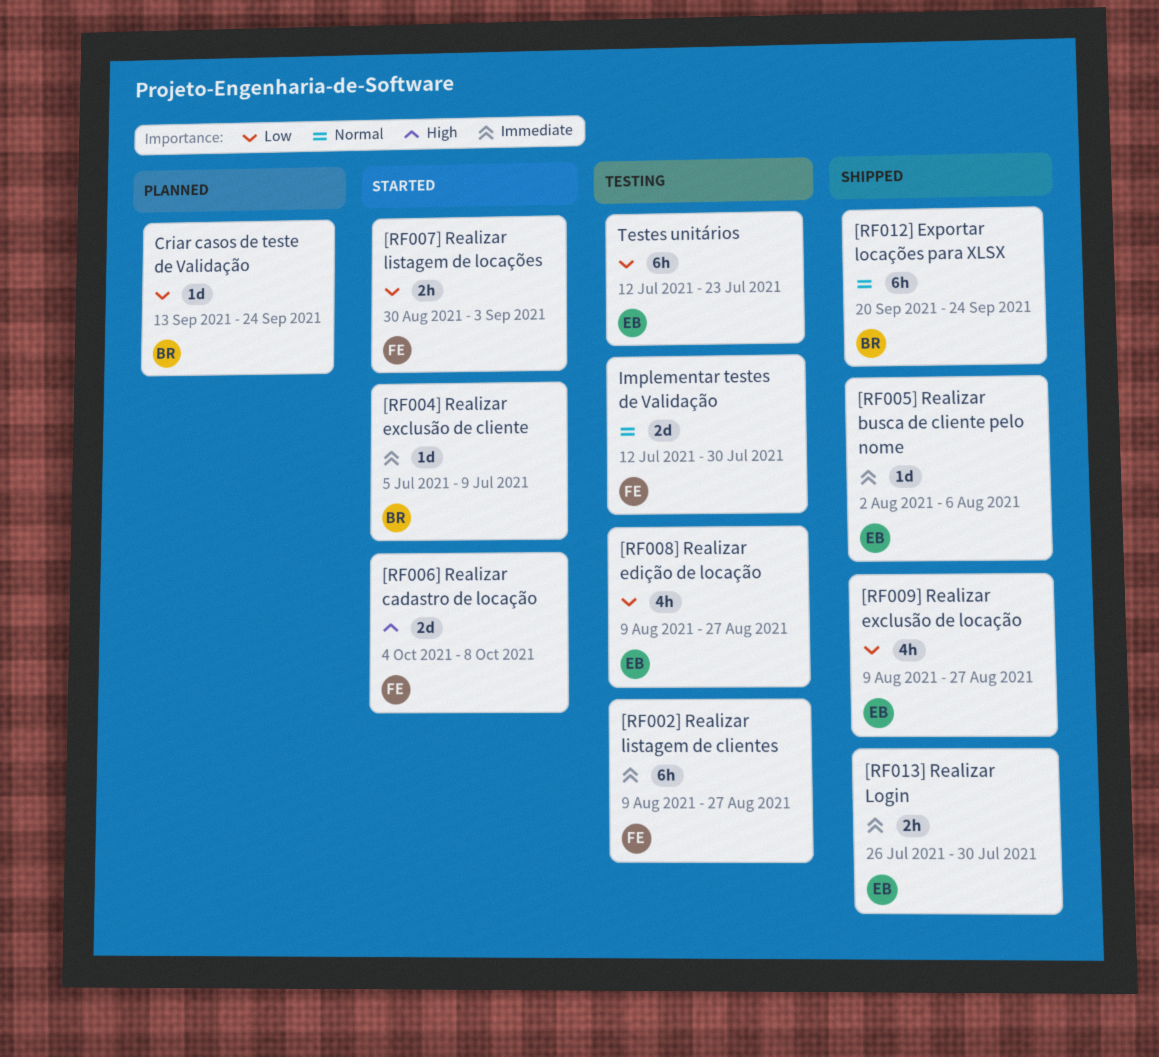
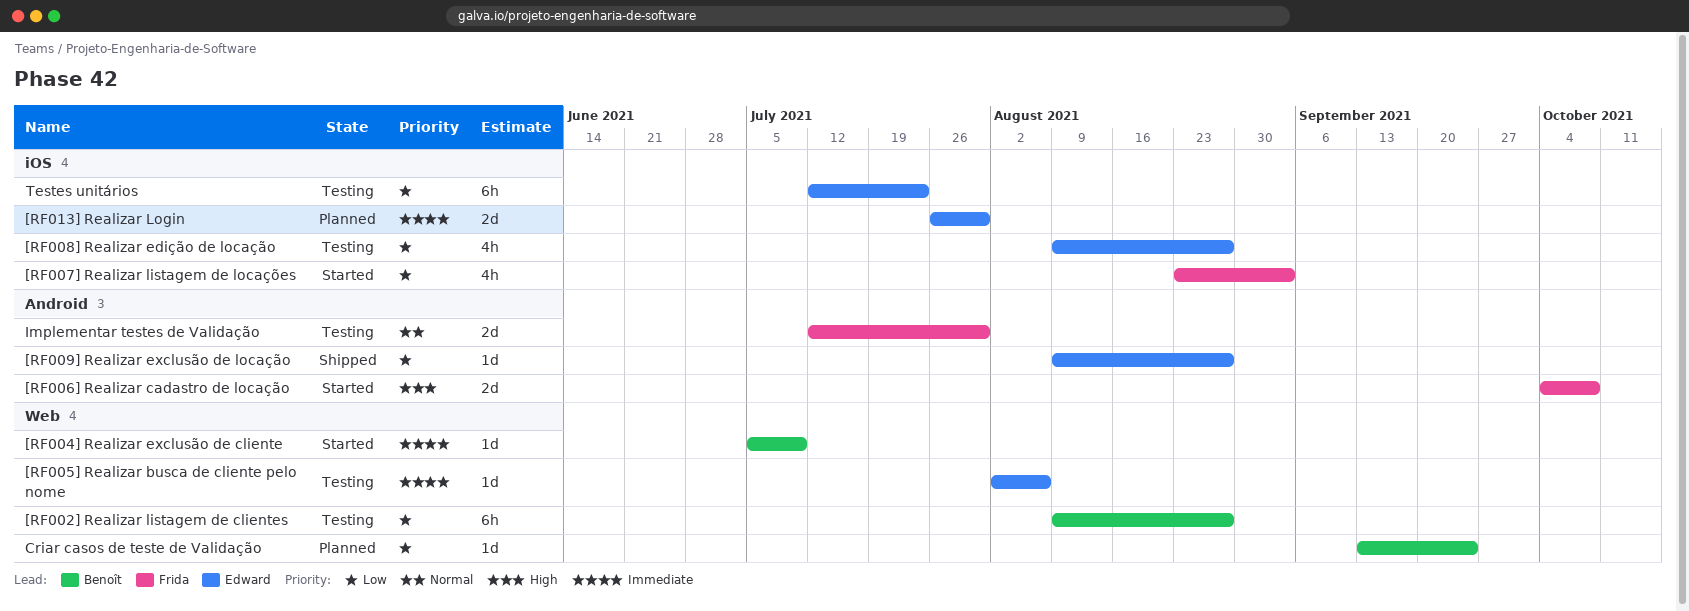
[RF002] Realizar listagem de clientes, owner: Frida -> Benoît
[RF002] Realizar listagem de clientes, priority: Immediate -> Low
[RF005] Realizar busca de cliente pelo nome, status: Shipped -> Testing
[RF007] Realizar listagem de locações, estimate: 2h -> 4h
[RF007] Realizar listagem de locações, start: Aug 30 -> Aug 23
[RF009] Realizar exclusão de locação, estimate: 4h -> 1d
[RF012] Exportar locações para XLSX: present -> none
[RF013] Realizar Login, status: Shipped -> Planned
[RF013] Realizar Login, estimate: 2h -> 2d

